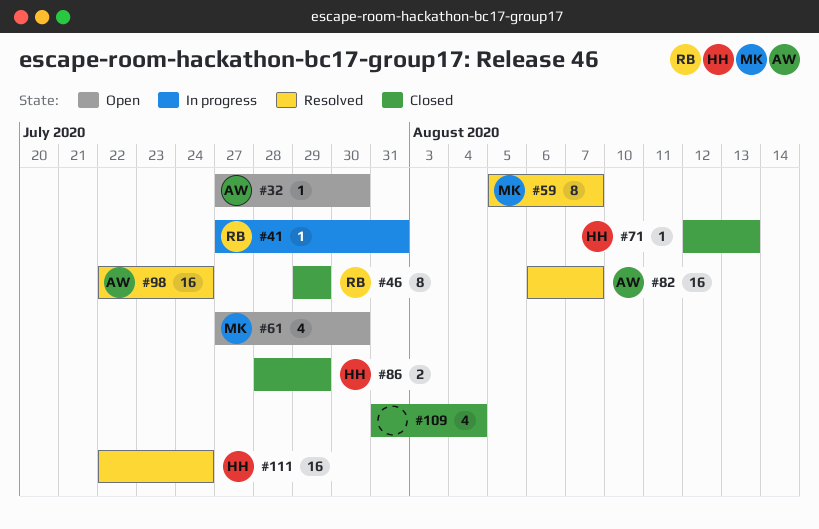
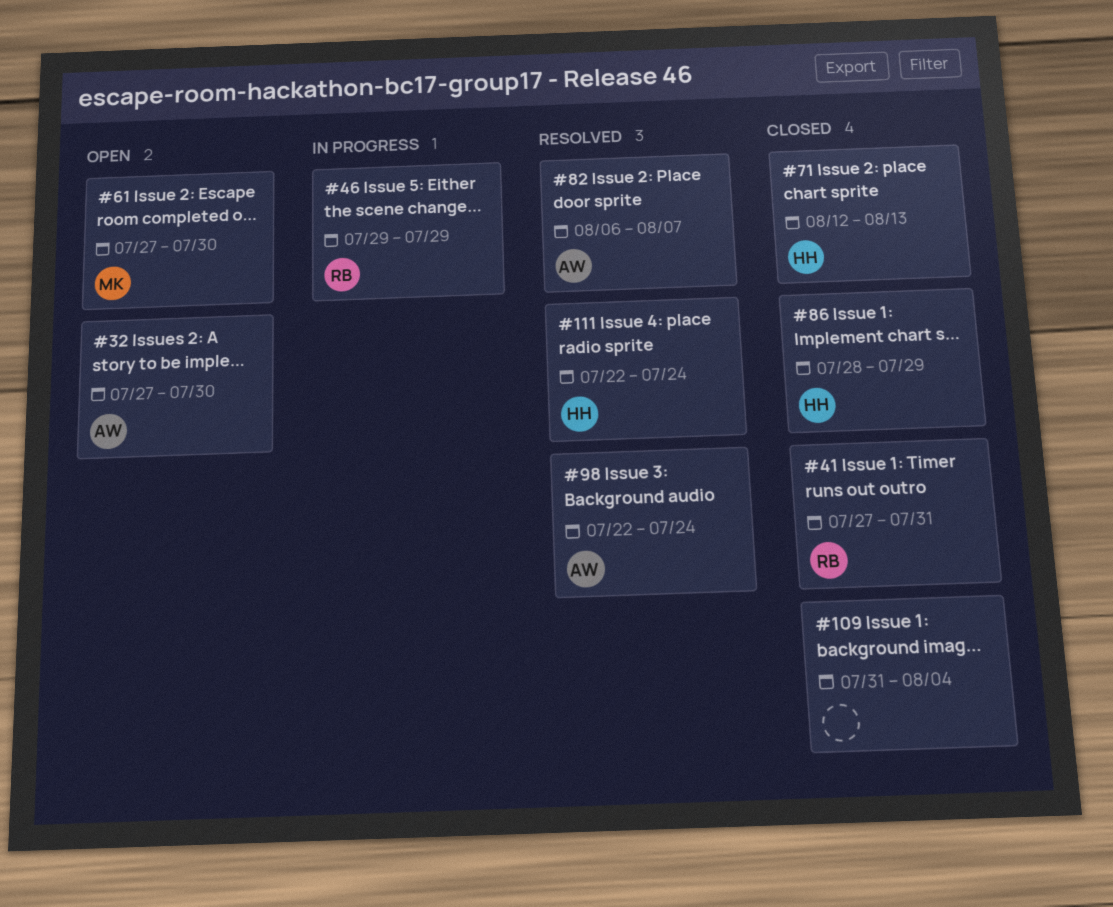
#41, status: In progress -> Closed
#46, status: Closed -> In progress
#59: present -> none

